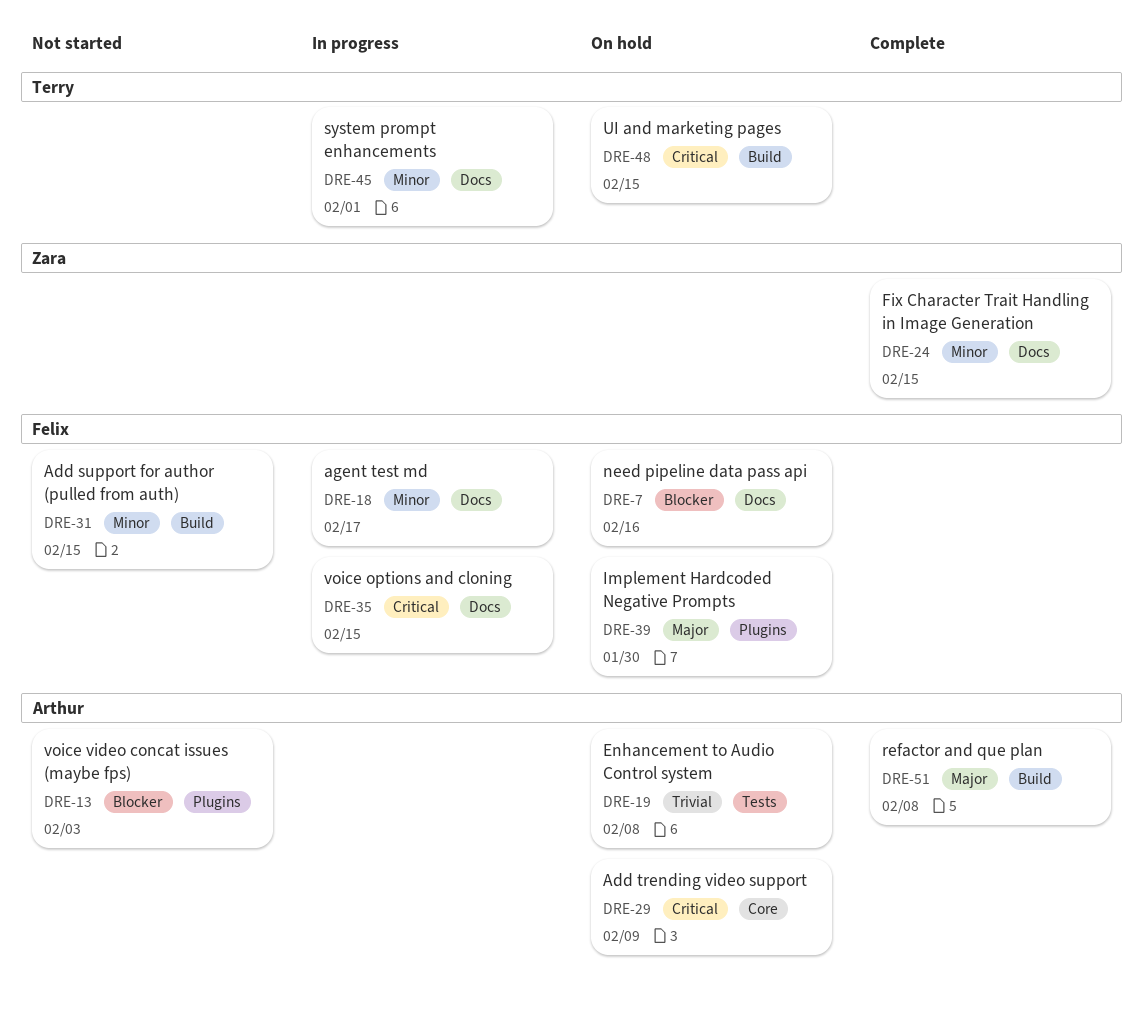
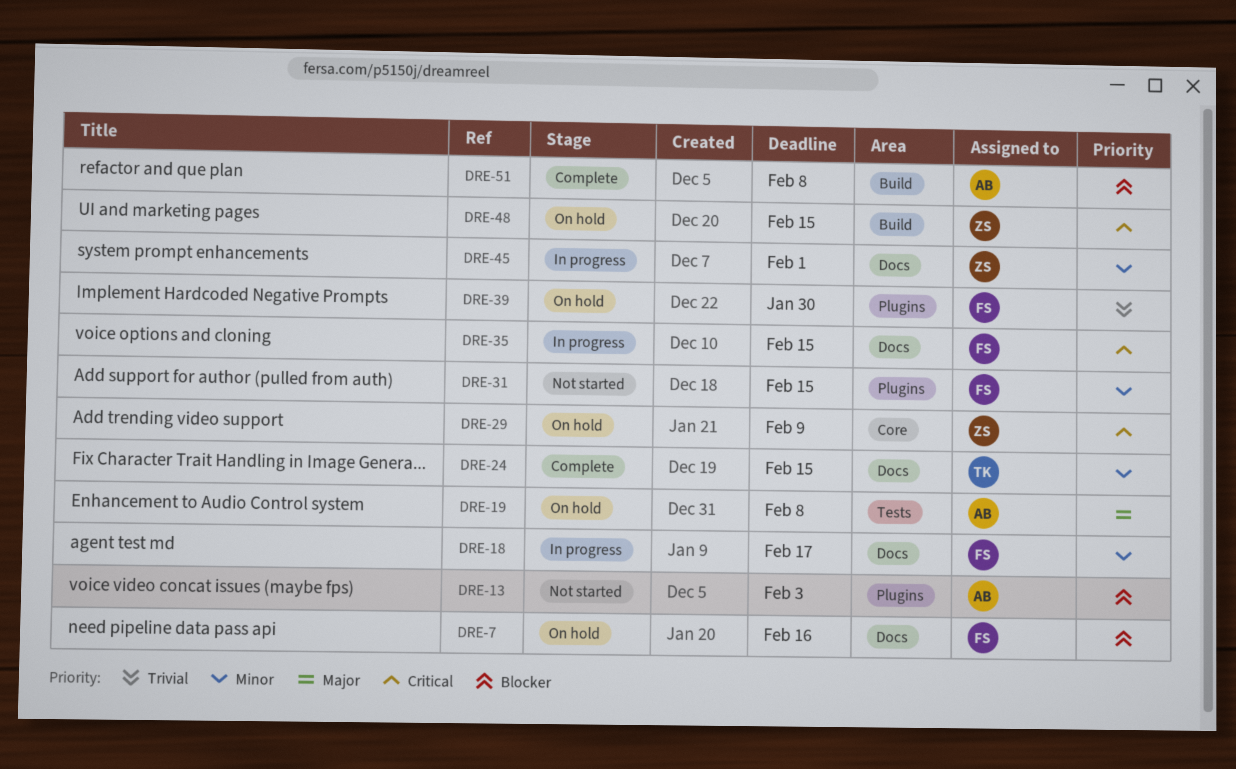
DRE-19, priority: Trivial -> Major
DRE-24, owner: Zara -> Terry
DRE-29, owner: Arthur -> Zara
DRE-31, label: Build -> Plugins
DRE-39, priority: Major -> Trivial
DRE-45, owner: Terry -> Zara
DRE-48, owner: Terry -> Zara
DRE-51, priority: Major -> Blocker

